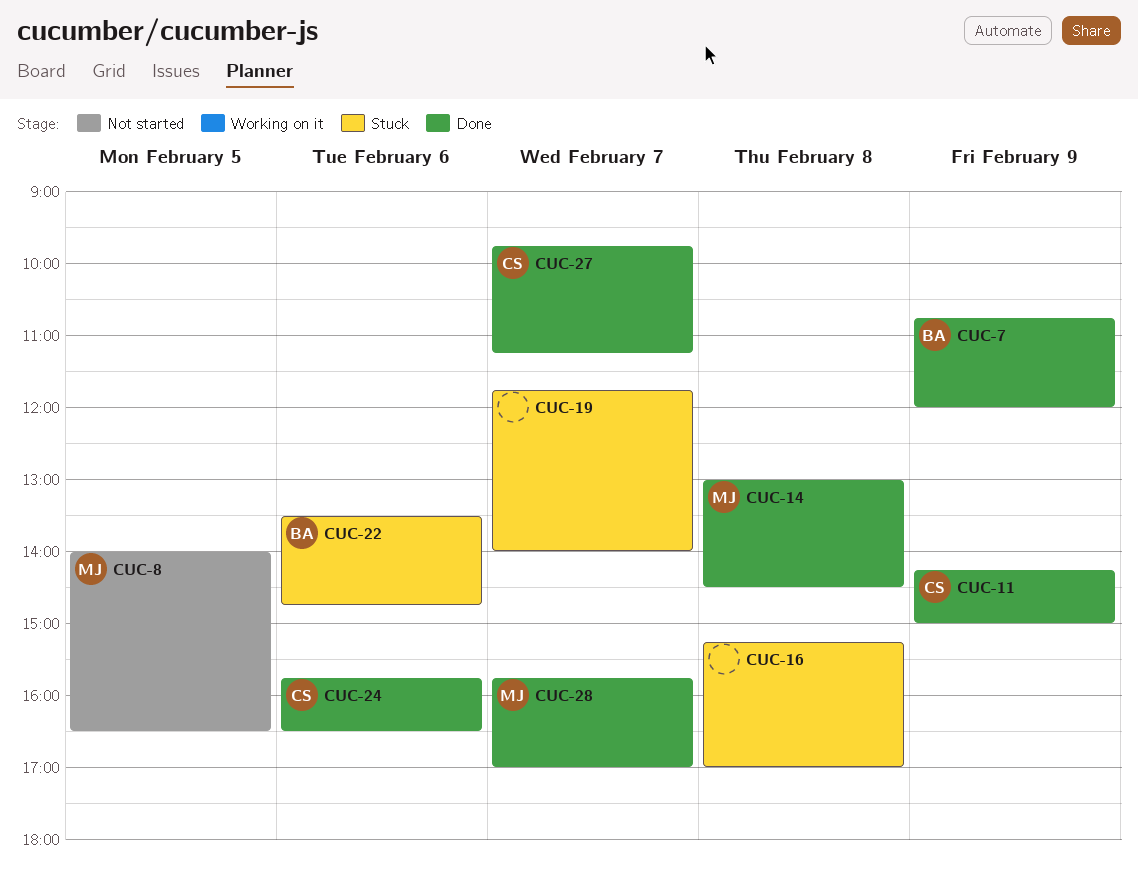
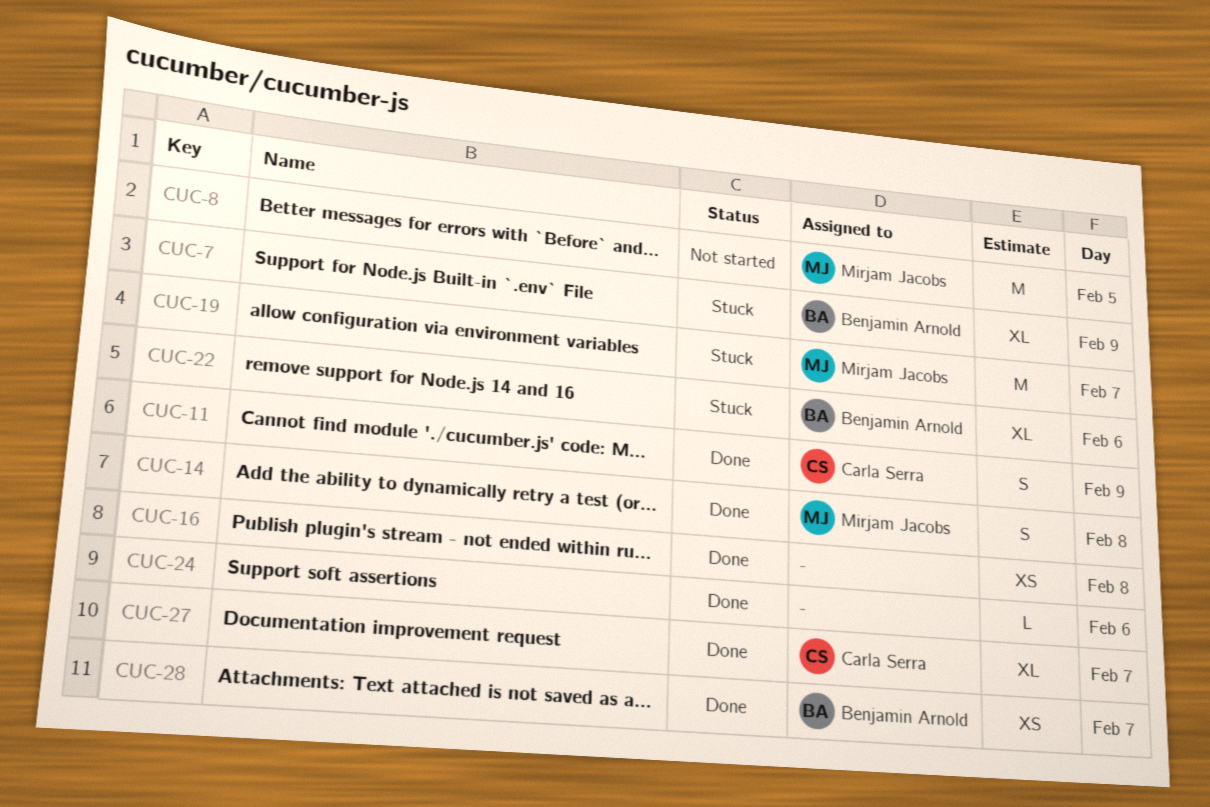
CUC-7, status: Done -> Stuck
CUC-16, status: Stuck -> Done
CUC-19, owner: none -> Mirjam Jacobs
CUC-24, owner: Carla Serra -> none
CUC-28, owner: Mirjam Jacobs -> Benjamin Arnold

